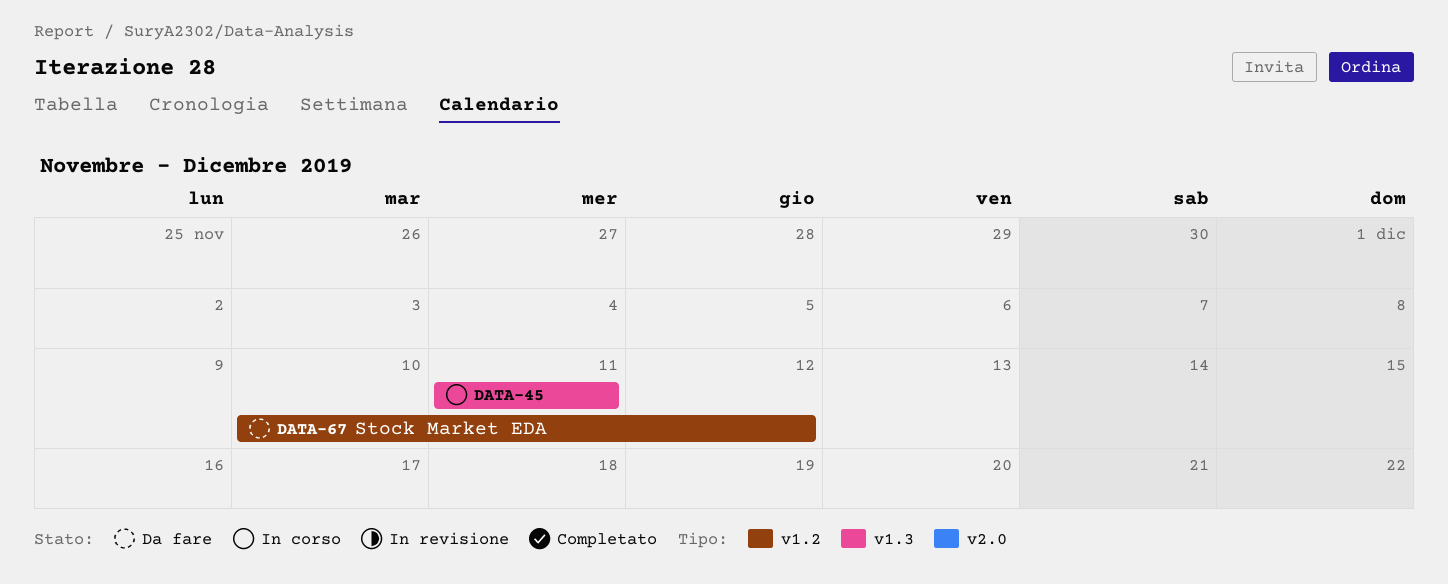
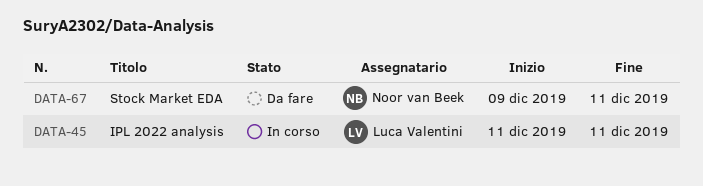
DATA-67, start: Dec 10 -> Dec 9
DATA-67, due: Dec 12 -> Dec 11

